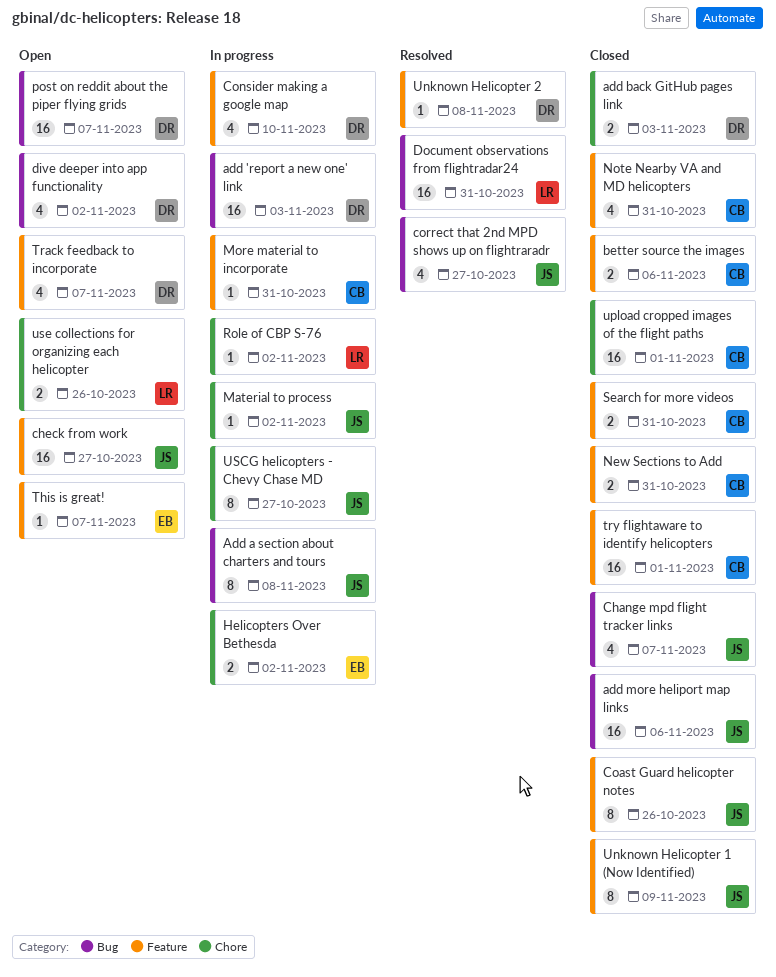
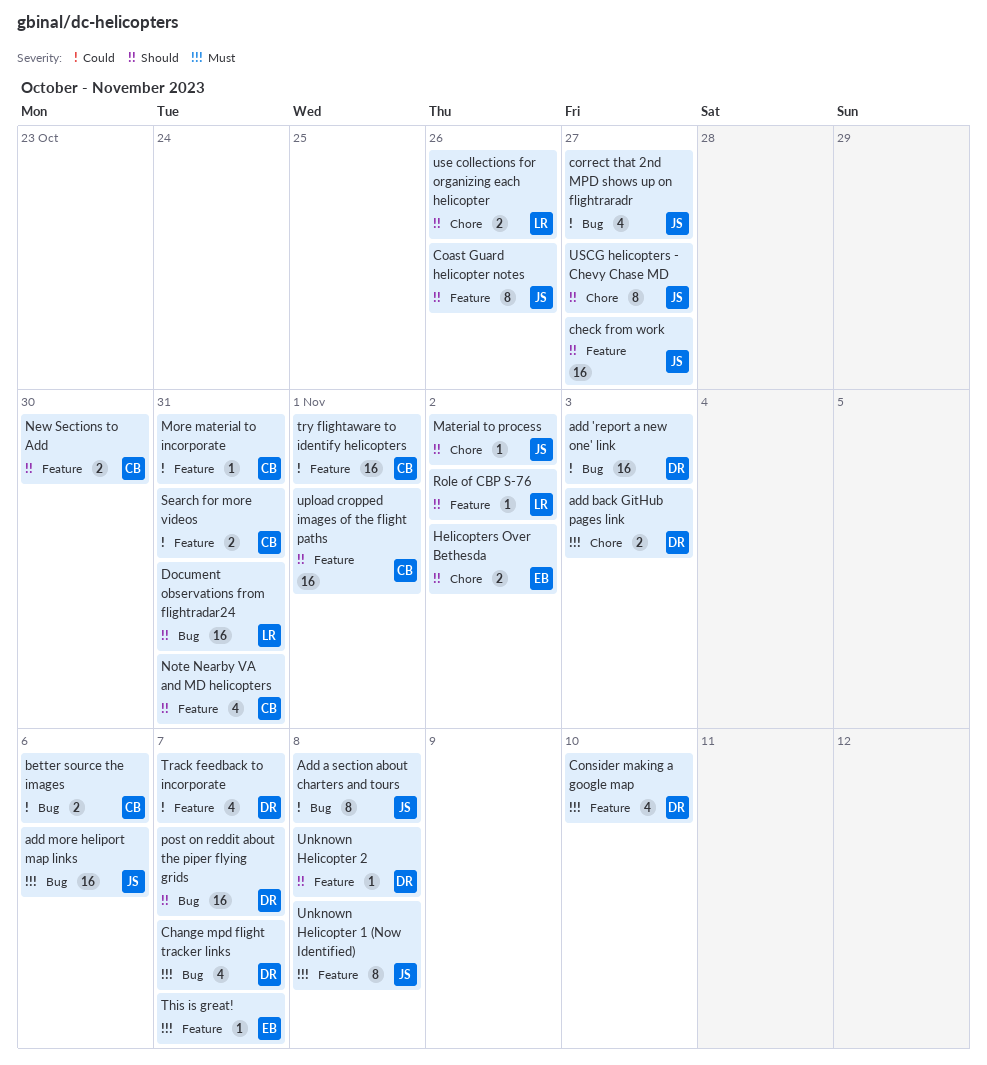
better source the images, label: Feature -> Bug
Change mpd flight tracker links, owner: JS -> DR
dive deeper into app functionality: present -> none
New Sections to Add, due: Oct 31 -> Oct 30
Role of CBP S-76, label: Chore -> Feature
Unknown Helicopter 1 (Now Identified), due: Nov 9 -> Nov 8
upload cropped images of the flight paths, label: Chore -> Feature

